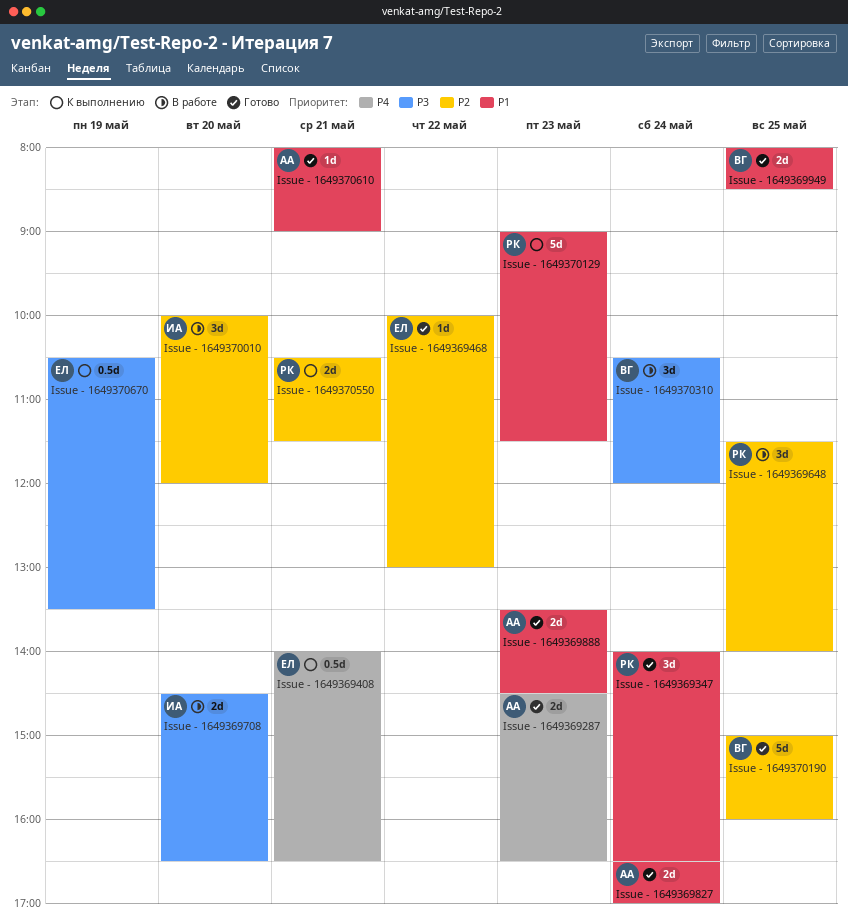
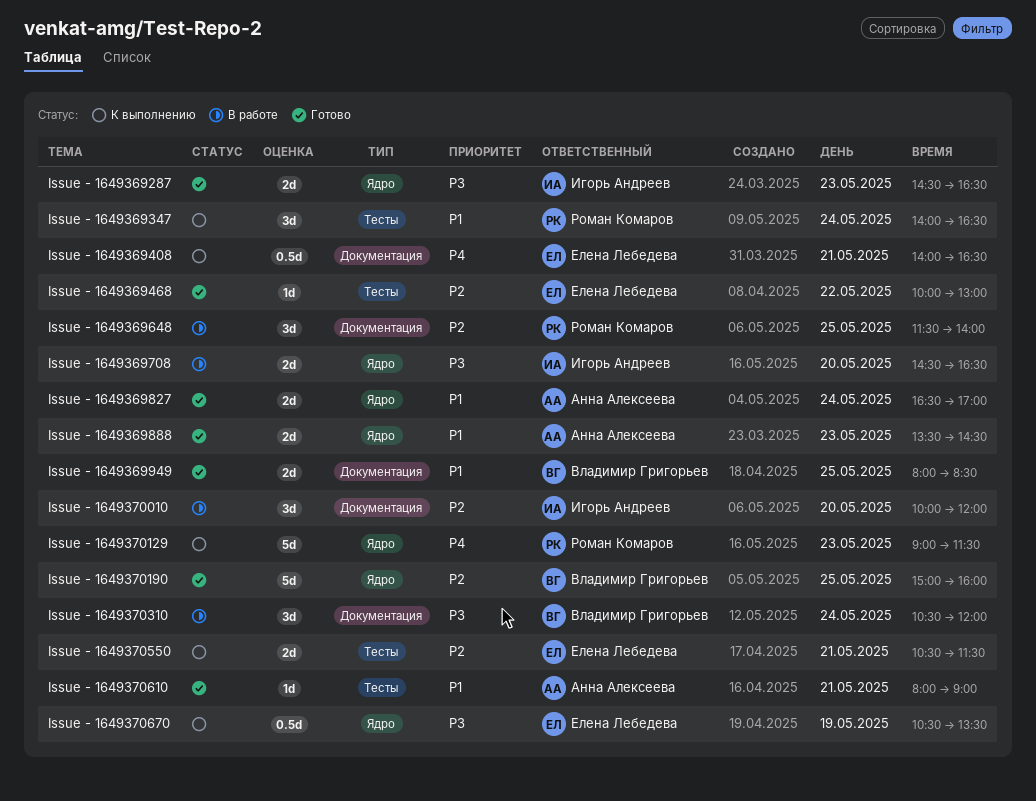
Issue - 1649369287, owner: Анна Алексеева -> Игорь Андреев
Issue - 1649369287, priority: P4 -> P3
Issue - 1649369347, status: Готово -> К выполнению
Issue - 1649370129, priority: P1 -> P4
Issue - 1649370550, owner: Роман Комаров -> Елена Лебедева

